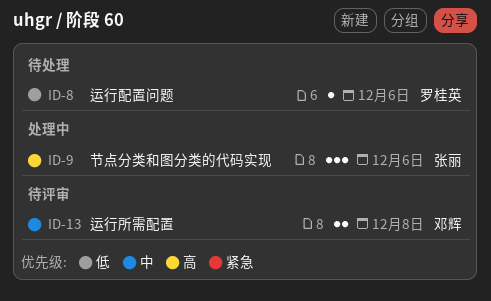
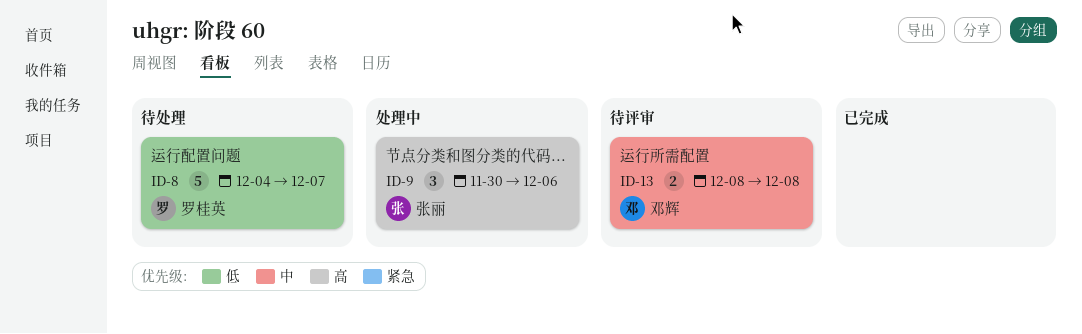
ID-8, estimate: 1 -> 5
ID-8, due: Dec 6 -> Dec 7

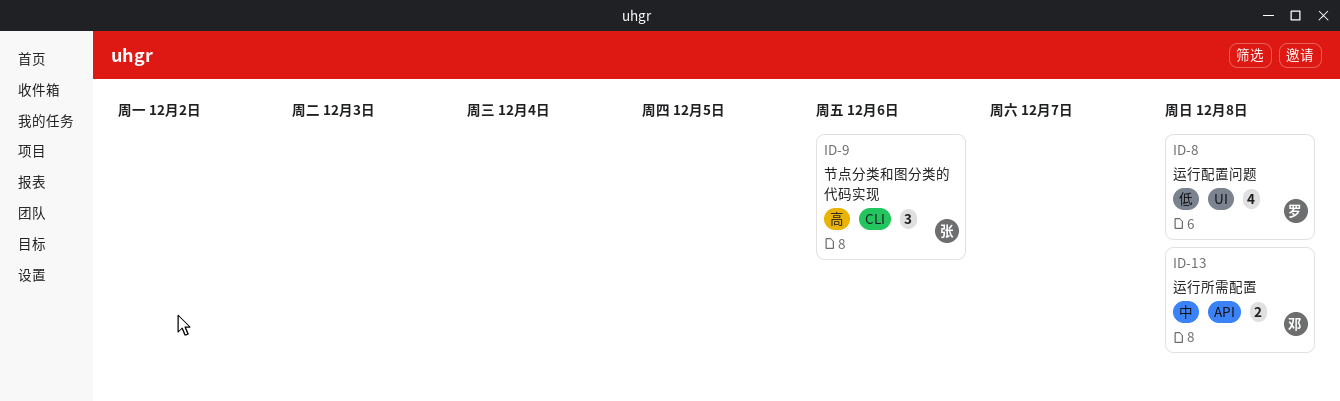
ID-8, estimate: 5 -> 4
ID-8, due: Dec 7 -> Dec 8

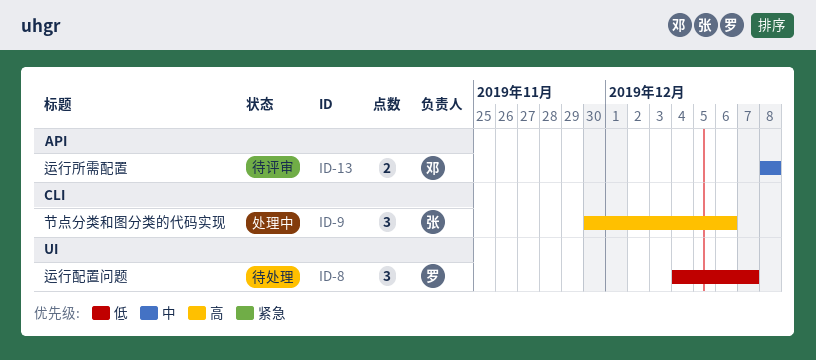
ID-8, estimate: 4 -> 3
ID-8, due: Dec 8 -> Dec 7

